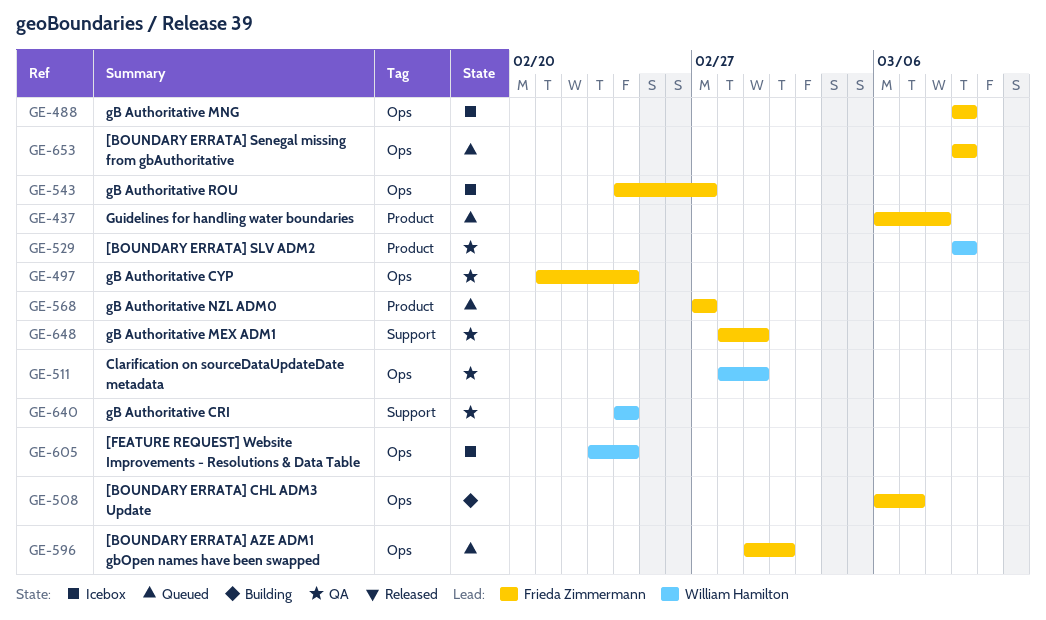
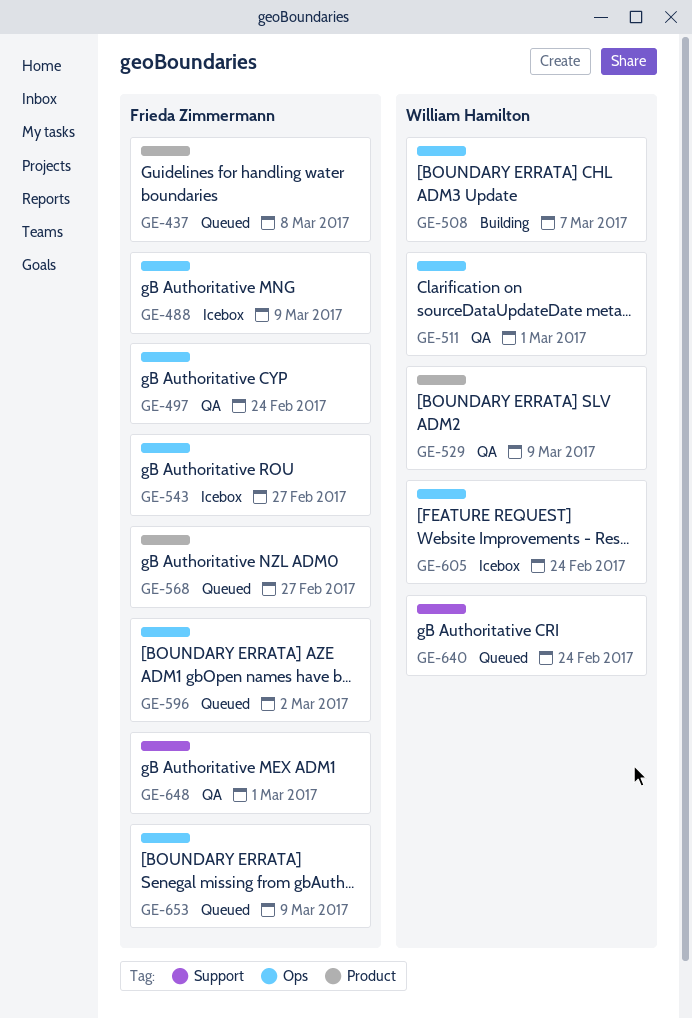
GE-508, owner: Frieda Zimmermann -> William Hamilton
GE-640, status: QA -> Queued

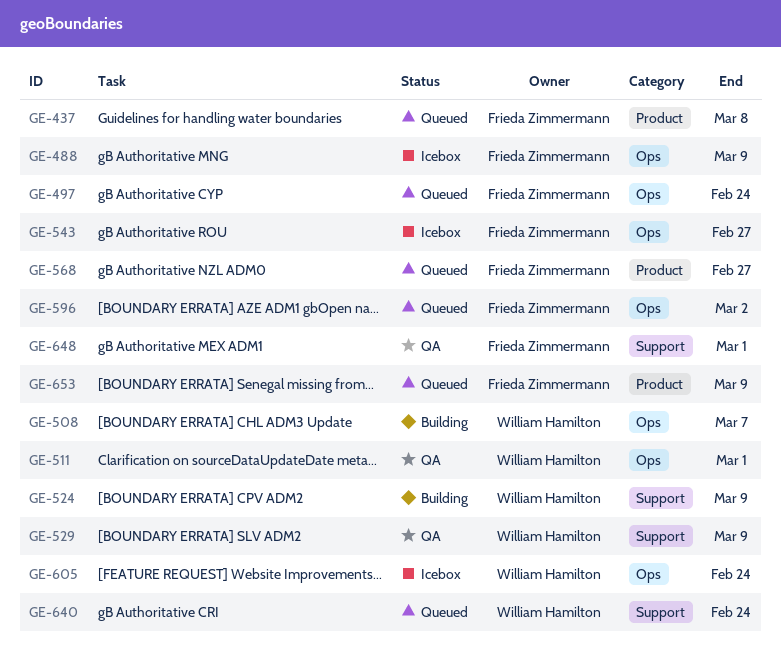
GE-497, status: QA -> Queued
GE-524: none -> present
GE-529, label: Product -> Support
GE-653, label: Ops -> Product

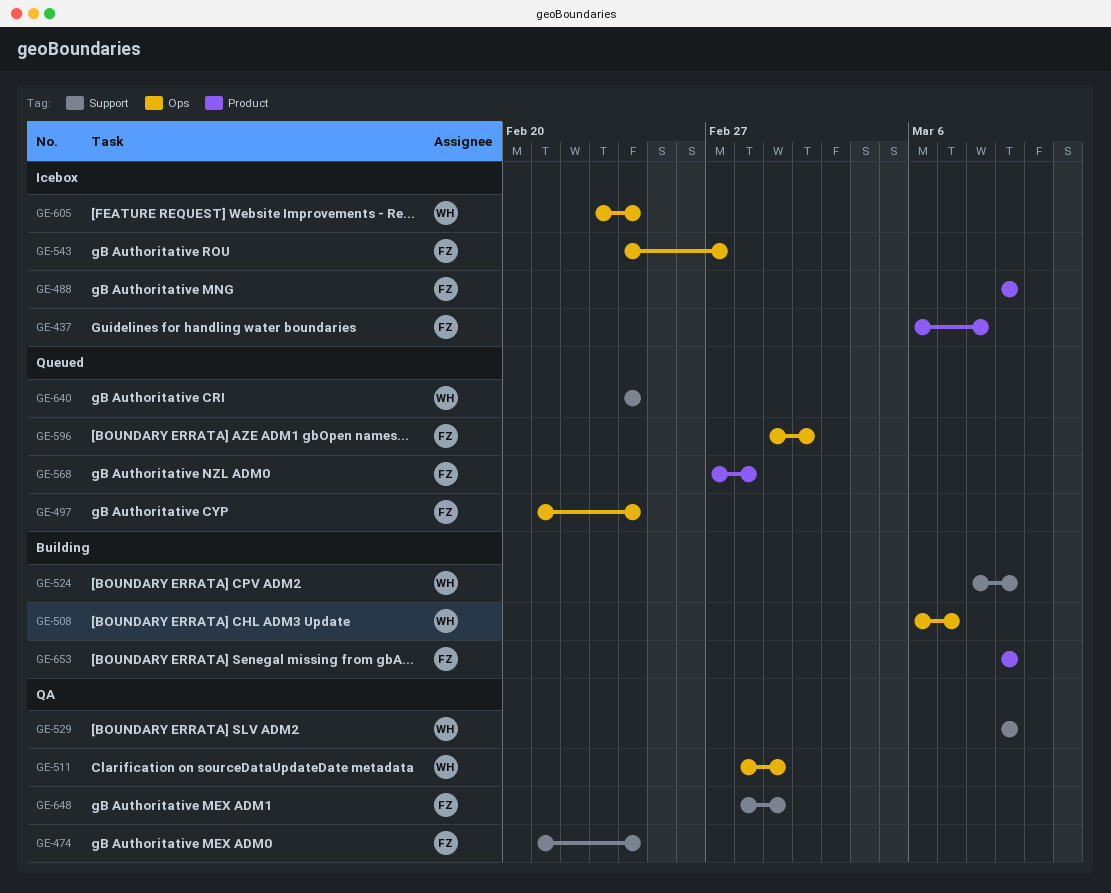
GE-437, status: Queued -> Icebox
GE-474: none -> present
GE-488, label: Ops -> Product
GE-568, due: Feb 27 -> Feb 28
GE-653, status: Queued -> Building

